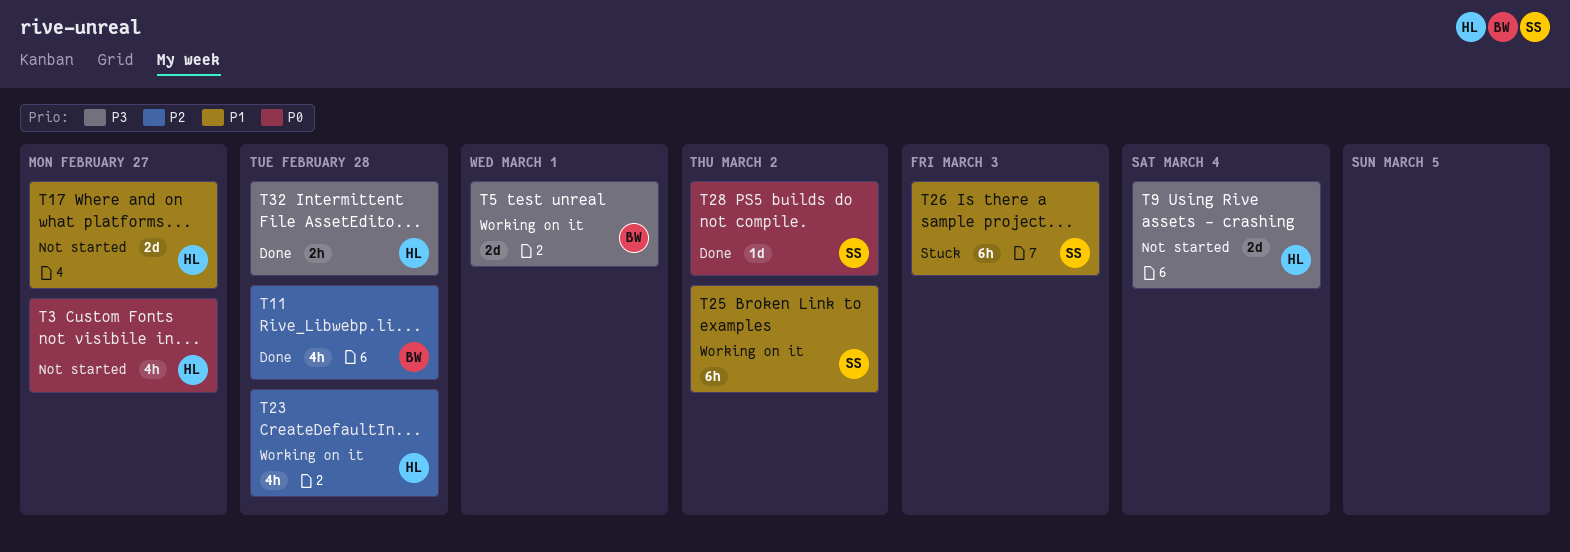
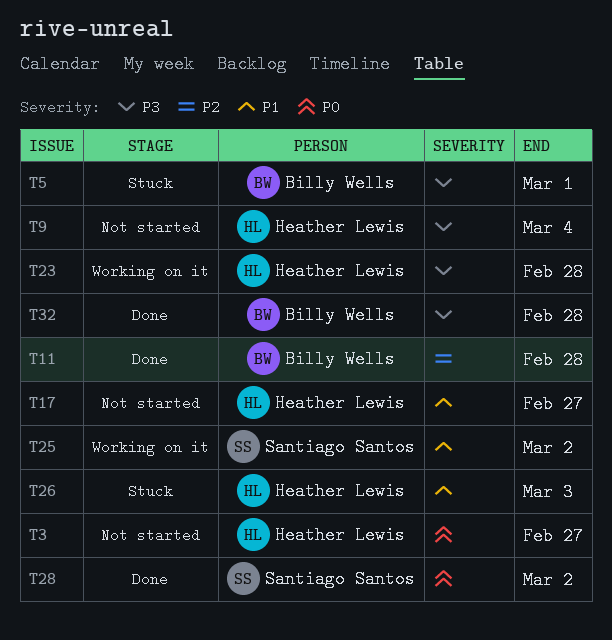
T5, status: Working on it -> Stuck
T23, priority: P2 -> P3
T26, owner: Santiago Santos -> Heather Lewis
T32, owner: Heather Lewis -> Billy Wells

